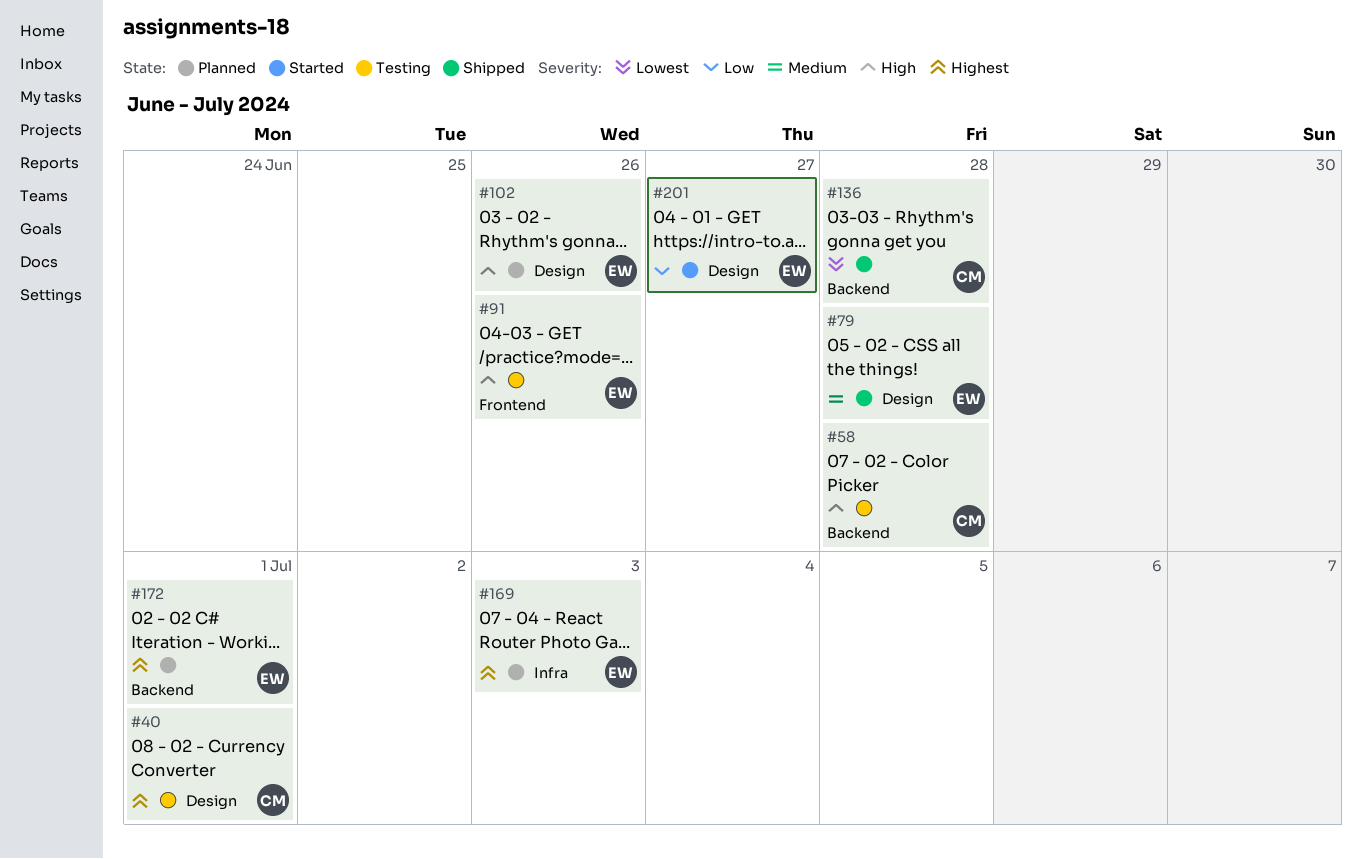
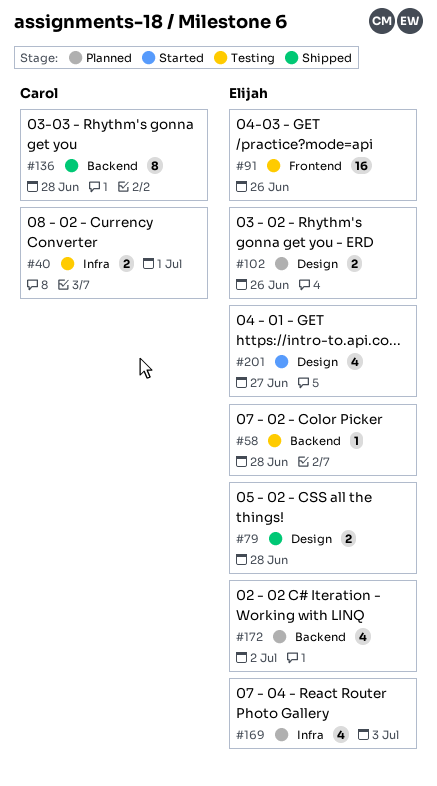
#40, label: Design -> Infra
#58, owner: Carol -> Elijah
#172, due: Jul 1 -> Jul 2

